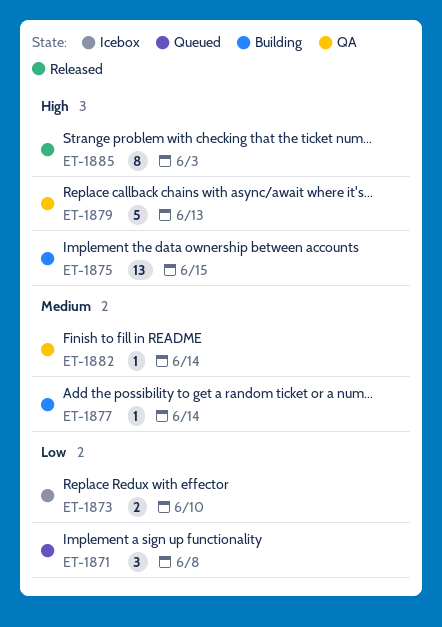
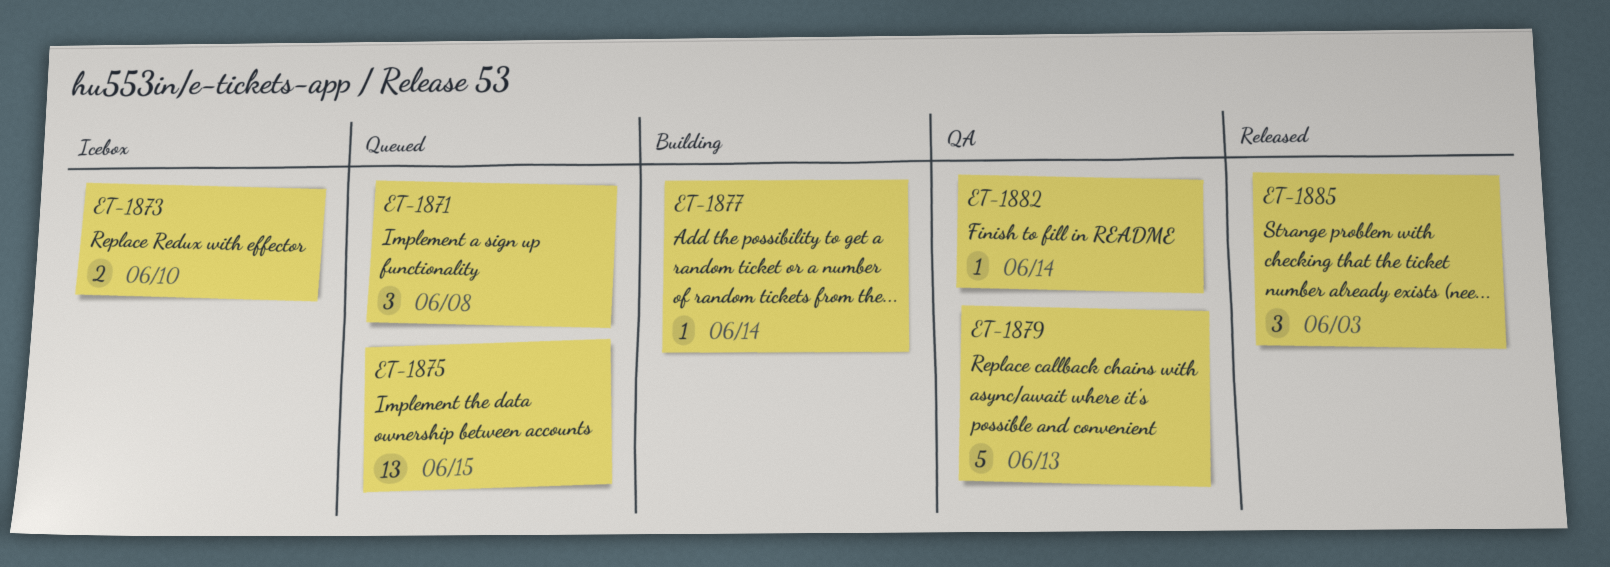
ET-1875, status: Building -> Queued
ET-1885, estimate: 8 -> 3

